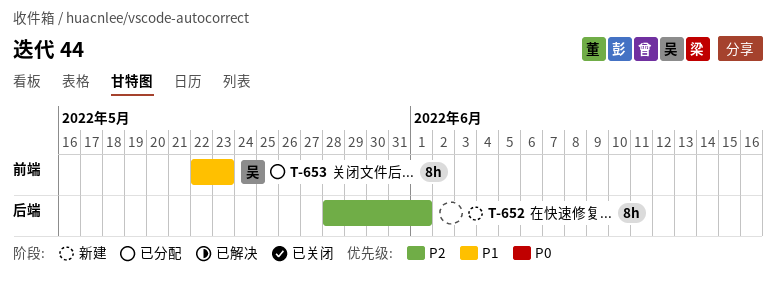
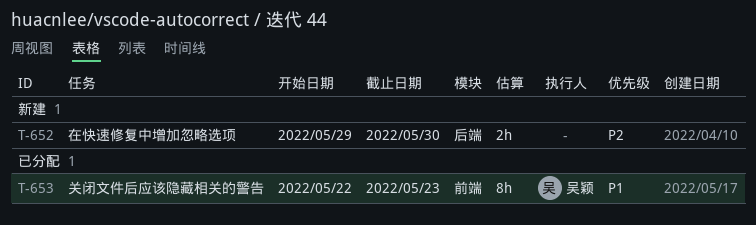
T-652, estimate: 8h -> 2h
T-652, start: May 28 -> May 29
T-652, due: Jun 1 -> May 30

